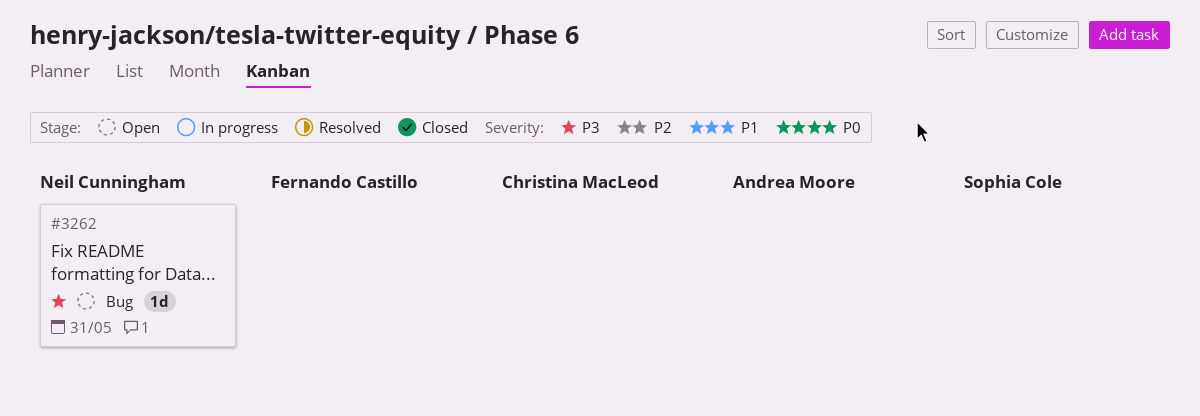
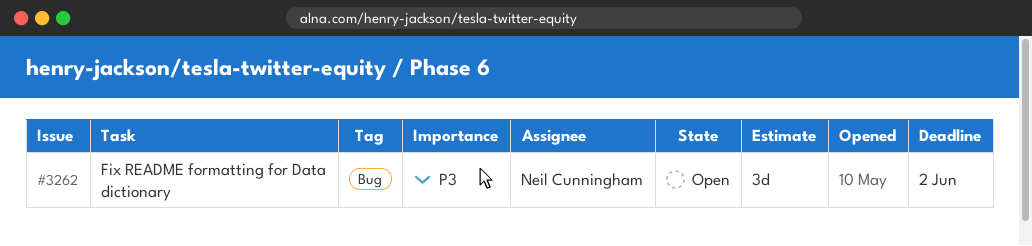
#3262, estimate: 1d -> 3d
#3262, due: May 31 -> Jun 2

